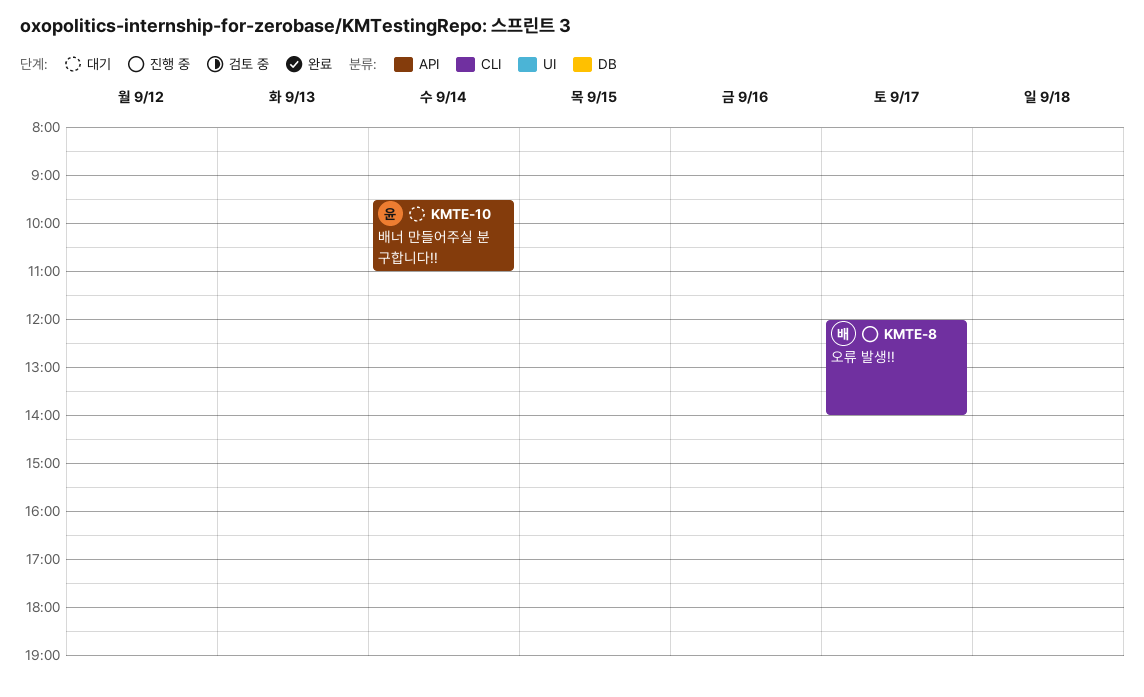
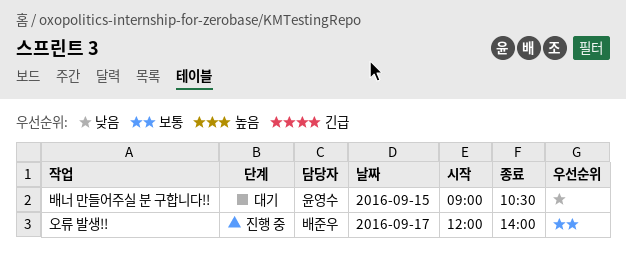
배너 만들어주실 분 구합니다!!, day: Sep 14 -> Sep 15
배너 만들어주실 분 구합니다!!, begins: 09:30 -> 09:00
배너 만들어주실 분 구합니다!!, ends: 11:00 -> 10:30

